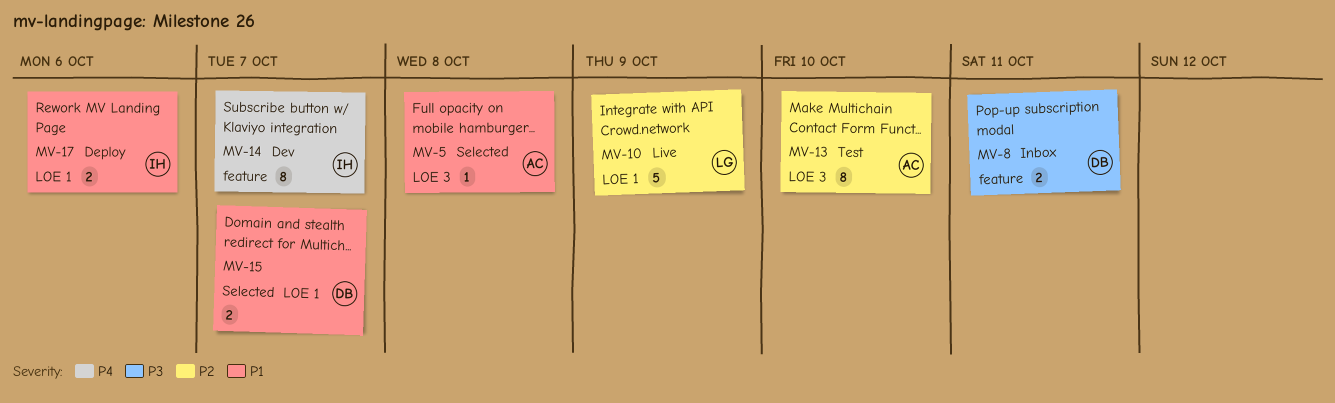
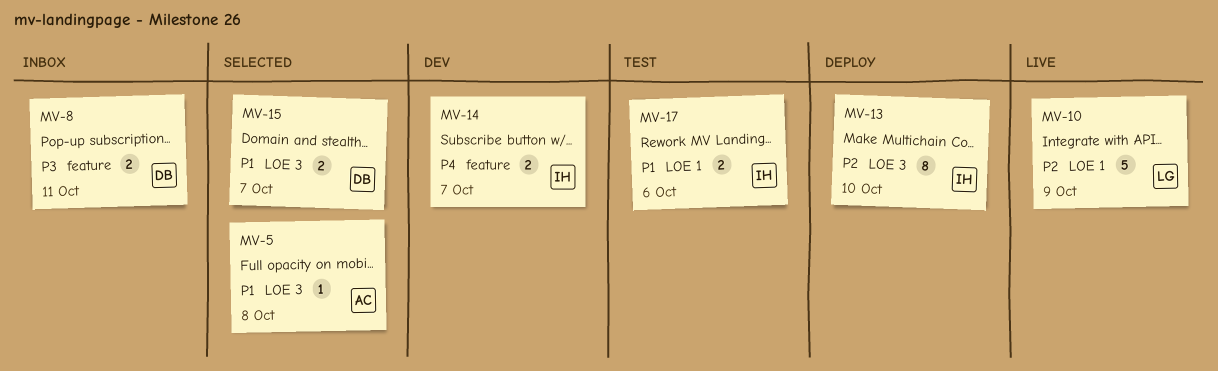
MV-13, status: Test -> Deploy
MV-13, owner: AC -> IH
MV-14, estimate: 8 -> 2
MV-15, label: LOE 1 -> LOE 3
MV-17, status: Deploy -> Test

